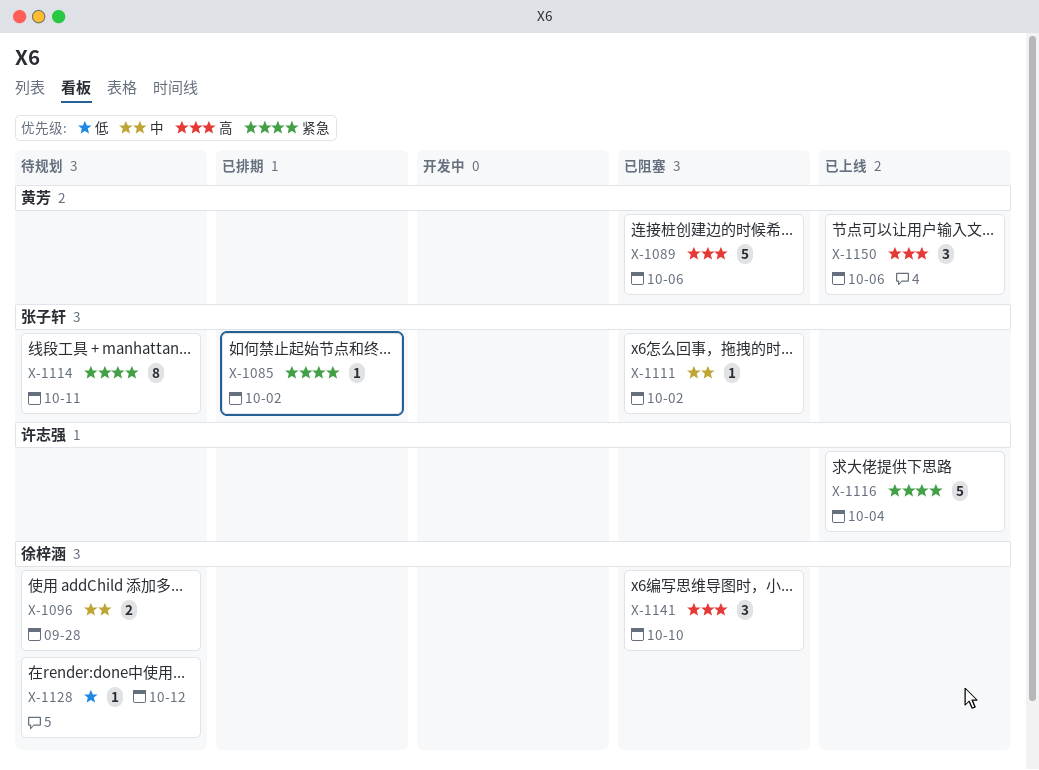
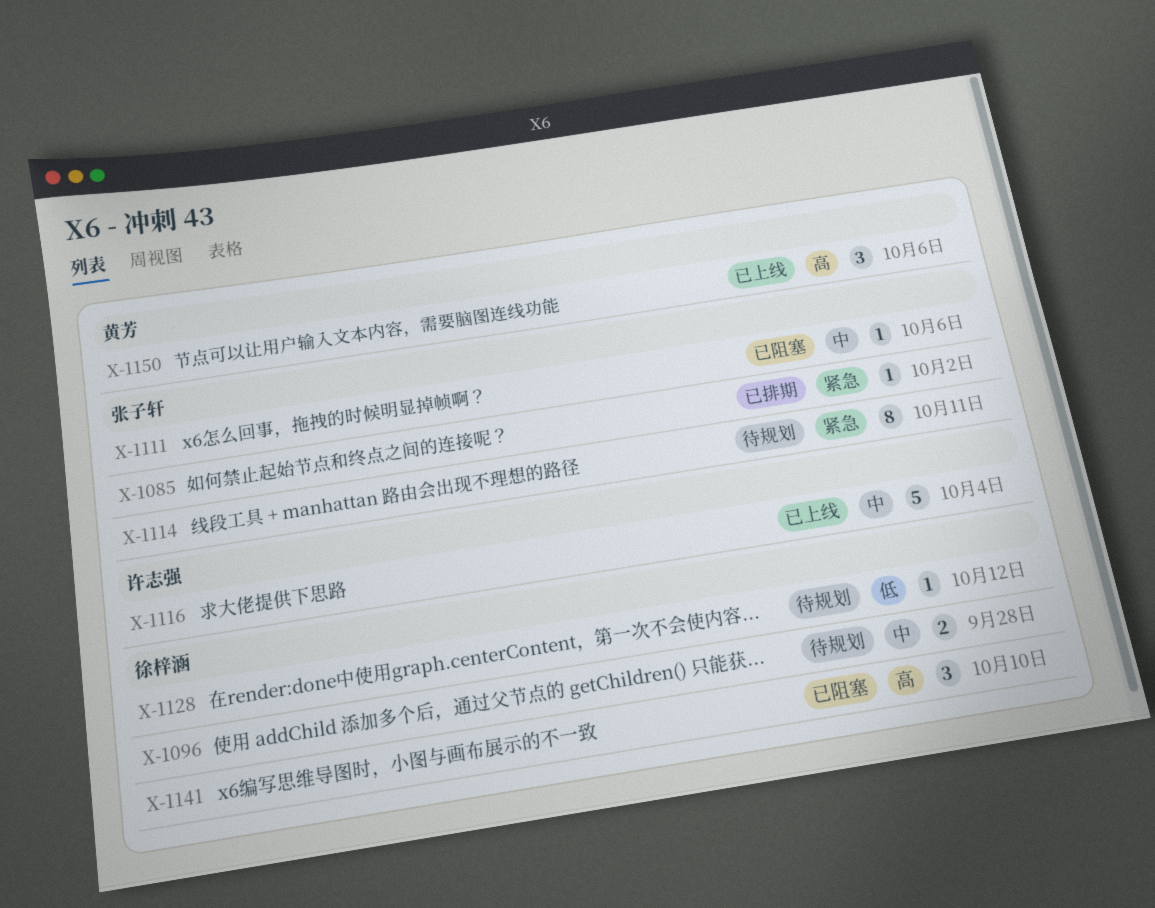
X-1089: present -> none
X-1111, due: Oct 2 -> Oct 6
X-1116, priority: 紧急 -> 中

